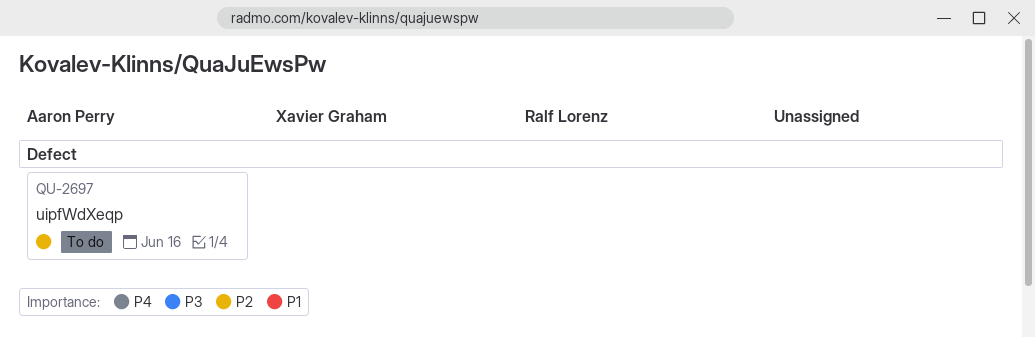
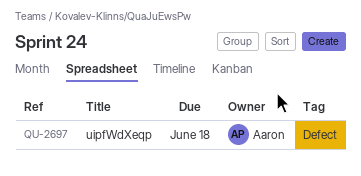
QU-2697, due: Jun 16 -> Jun 18

